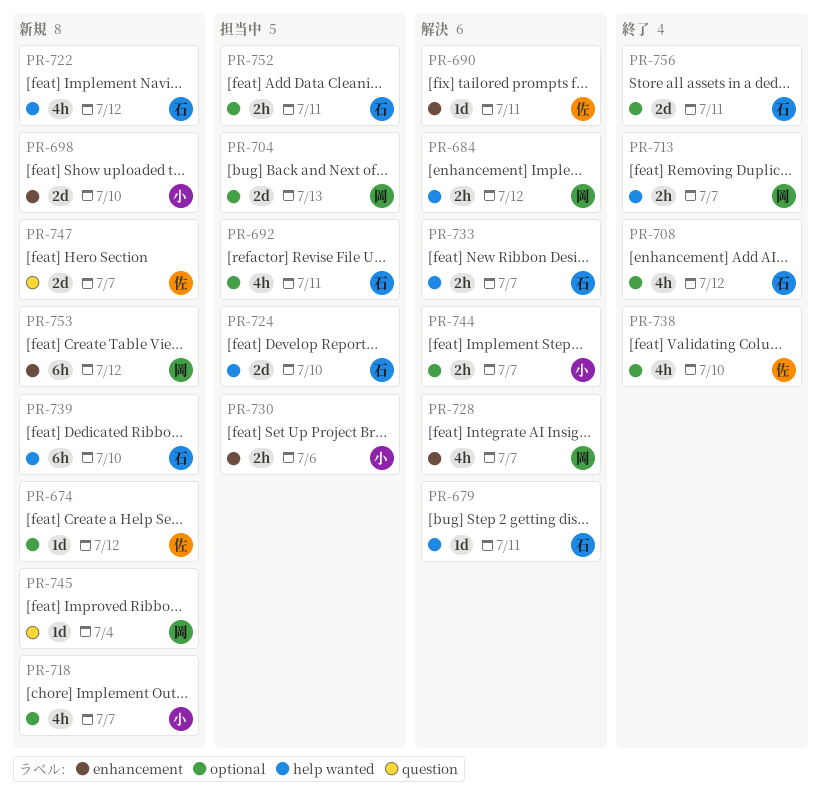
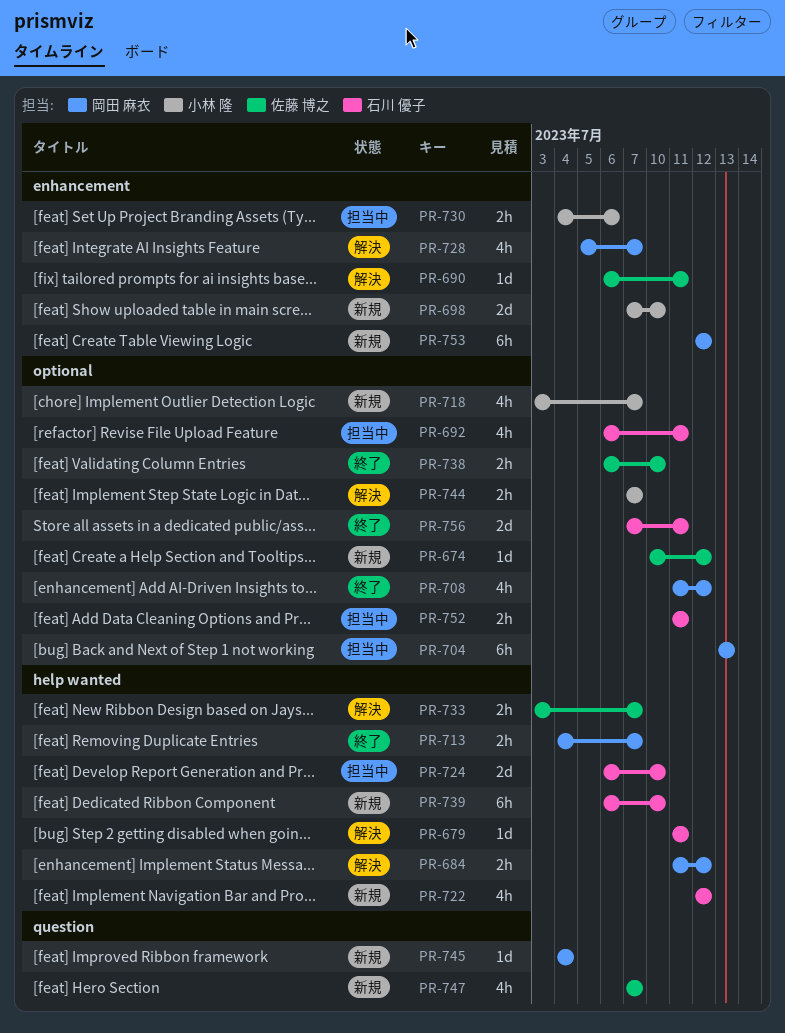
PR-704, estimate: 2d -> 6h
PR-708, owner: 石川 優子 -> 岡田 麻衣
PR-733, owner: 石川 優子 -> 佐藤 博之
PR-738, estimate: 4h -> 2h
PR-747, estimate: 2d -> 4h

